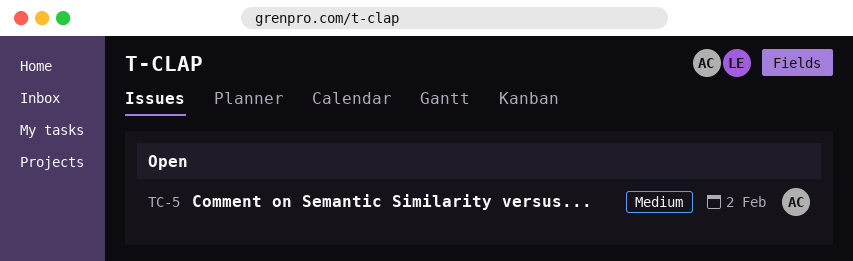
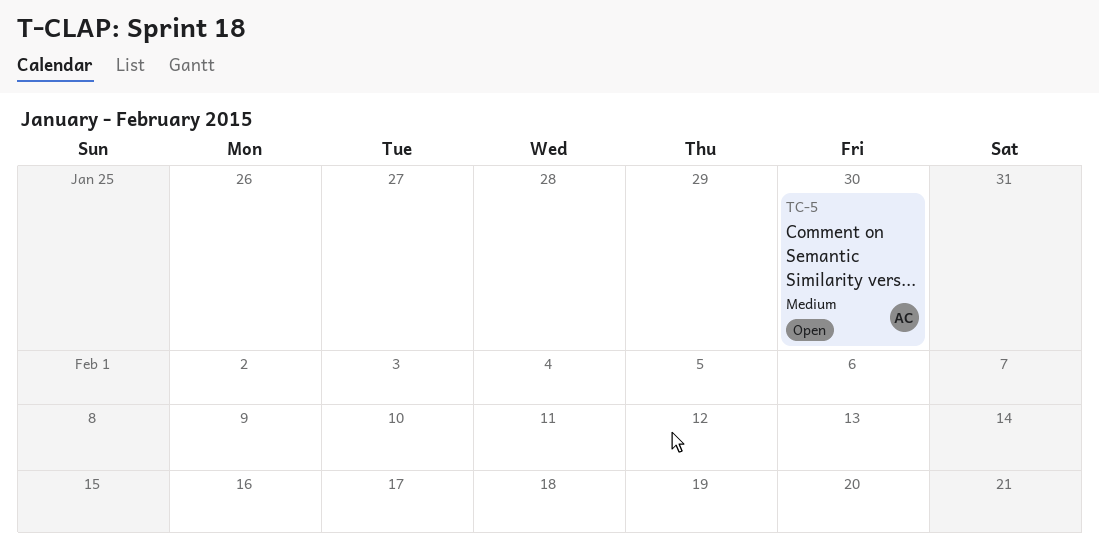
TC-5, due: Feb 2 -> Jan 30

